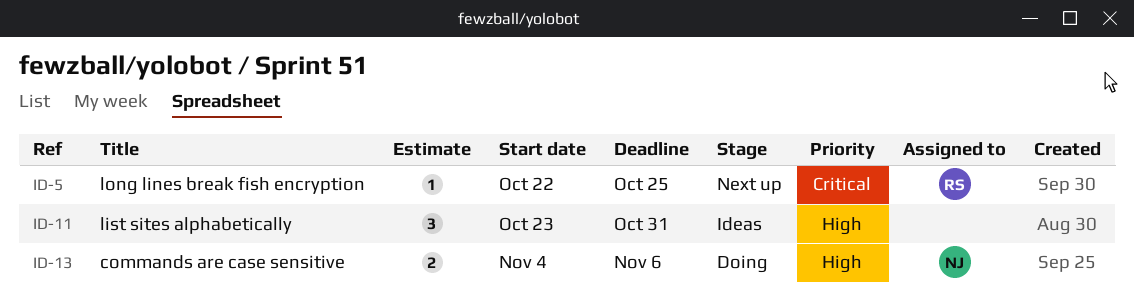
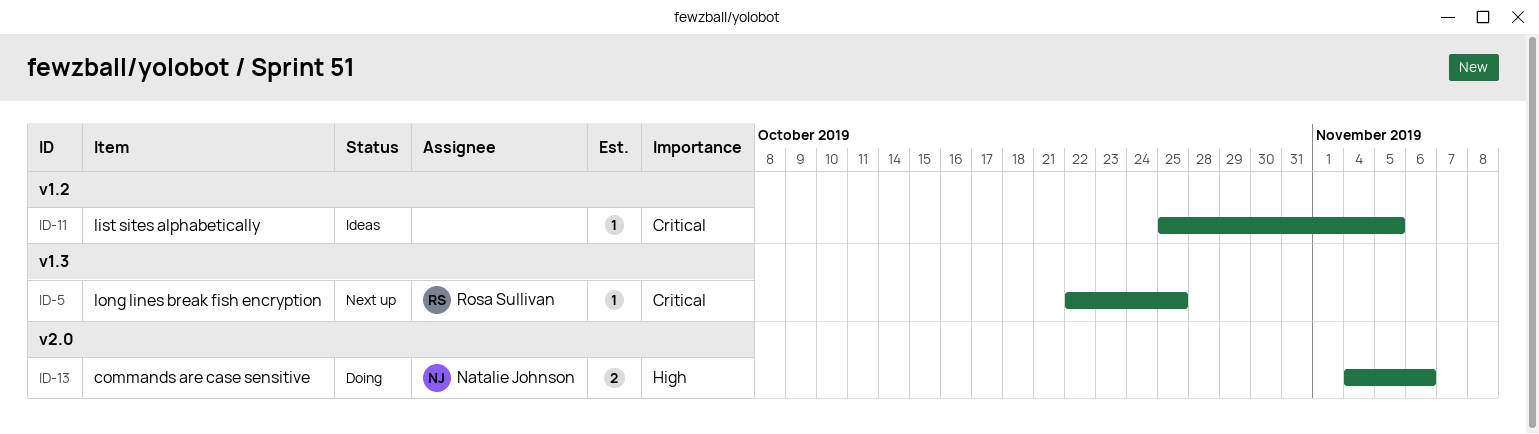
ID-11, priority: High -> Critical
ID-11, estimate: 3 -> 1
ID-11, start: Oct 23 -> Oct 25
ID-11, due: Oct 31 -> Nov 5

